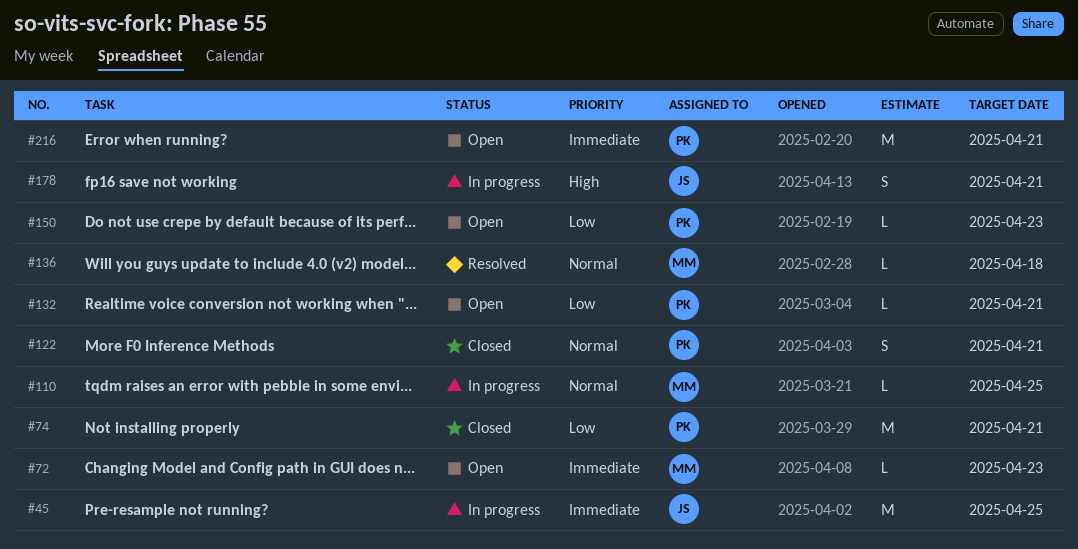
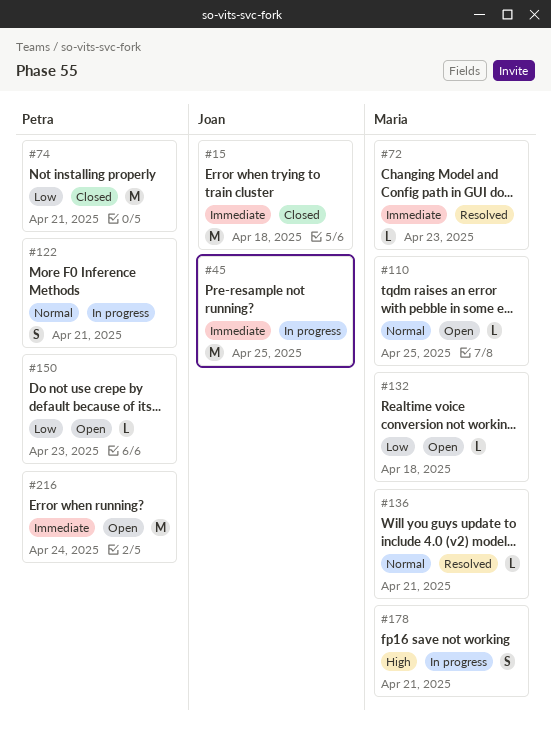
#15: none -> present
#72, status: Open -> Resolved
#110, status: In progress -> Open
#122, status: Closed -> In progress
#132, owner: Petra -> Maria
#132, due: Apr 21 -> Apr 18
#136, due: Apr 18 -> Apr 21
#178, owner: Joan -> Maria
#216, due: Apr 21 -> Apr 24

